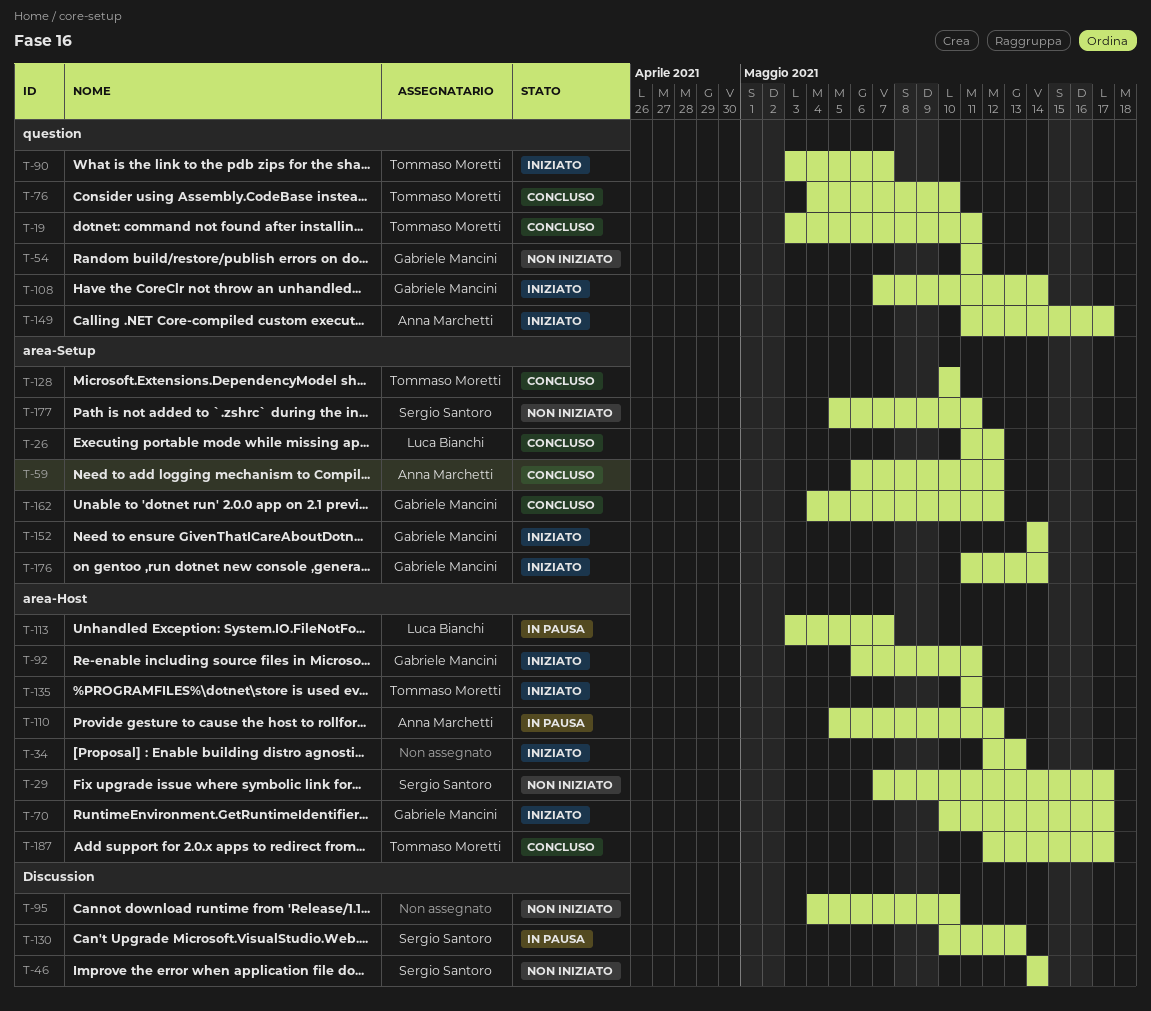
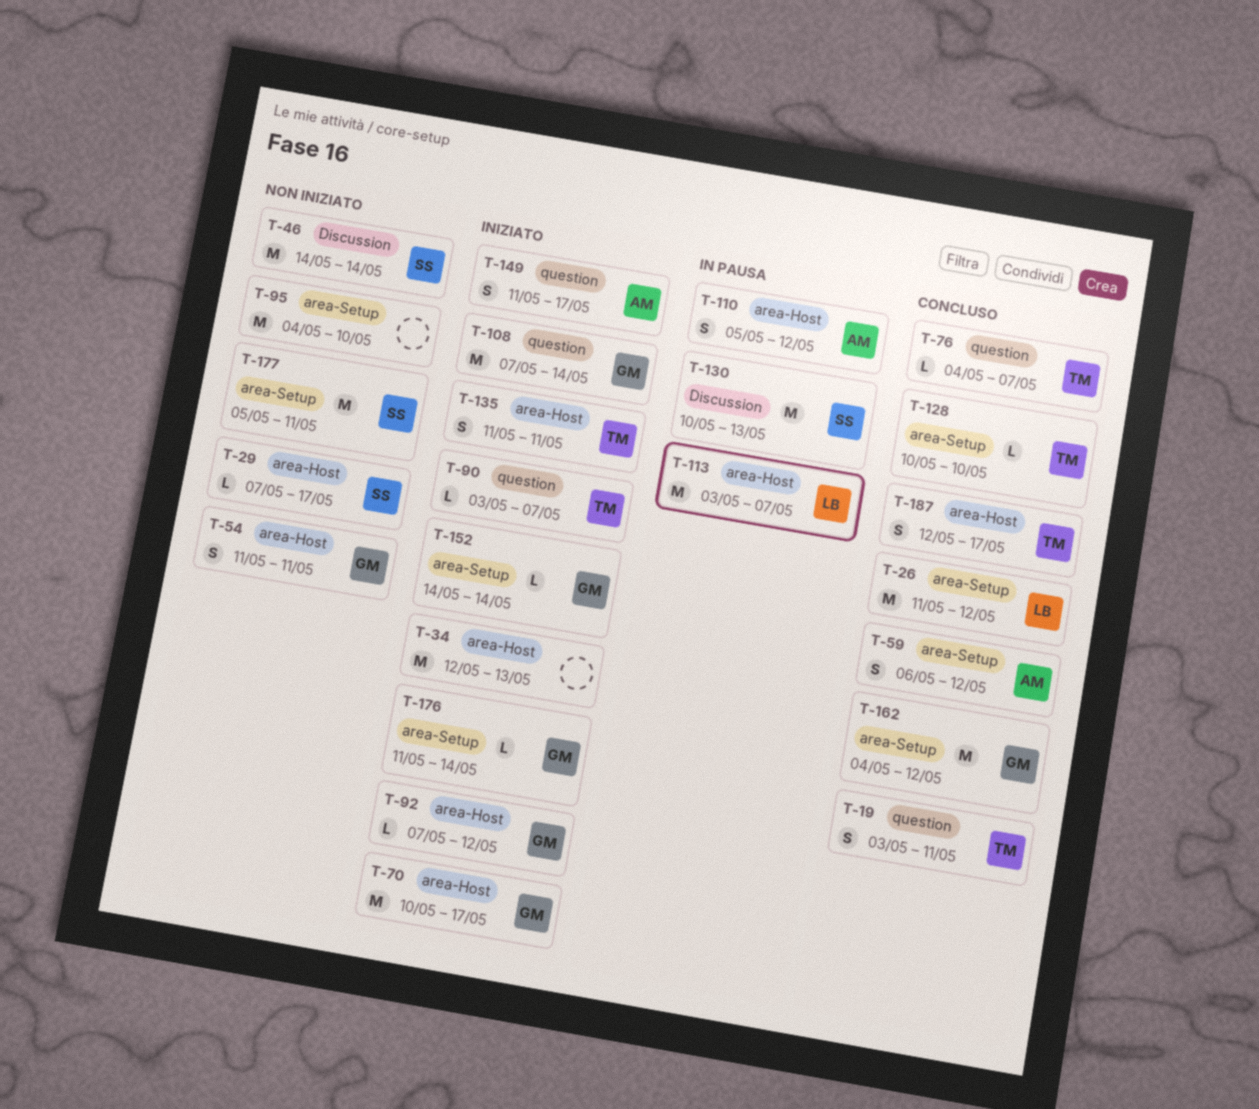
T-54, label: question -> area-Host
T-76, due: May 10 -> May 7
T-92, start: May 6 -> May 7
T-92, due: May 11 -> May 12
T-95, label: Discussion -> area-Setup

